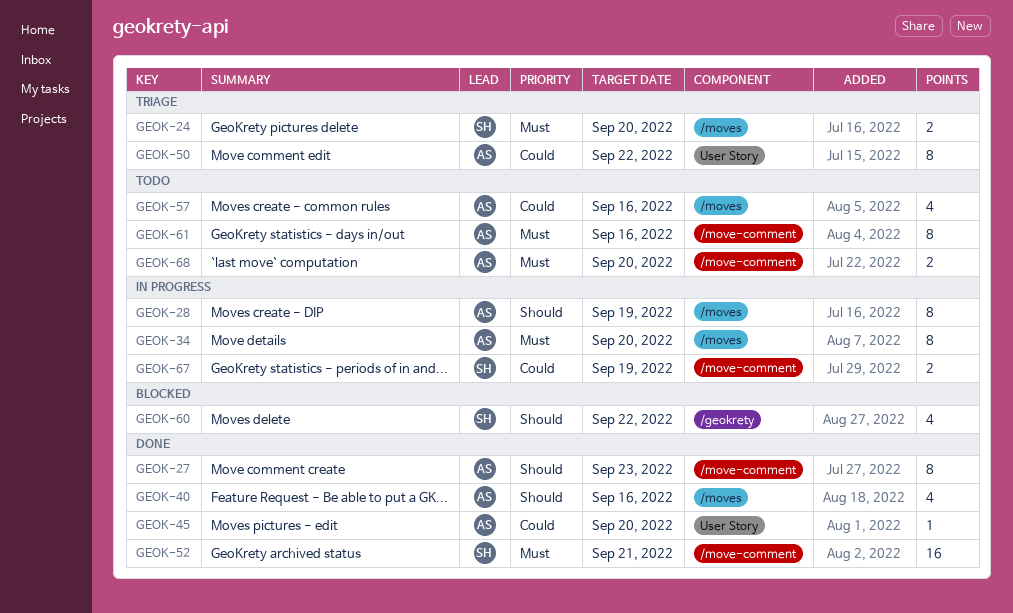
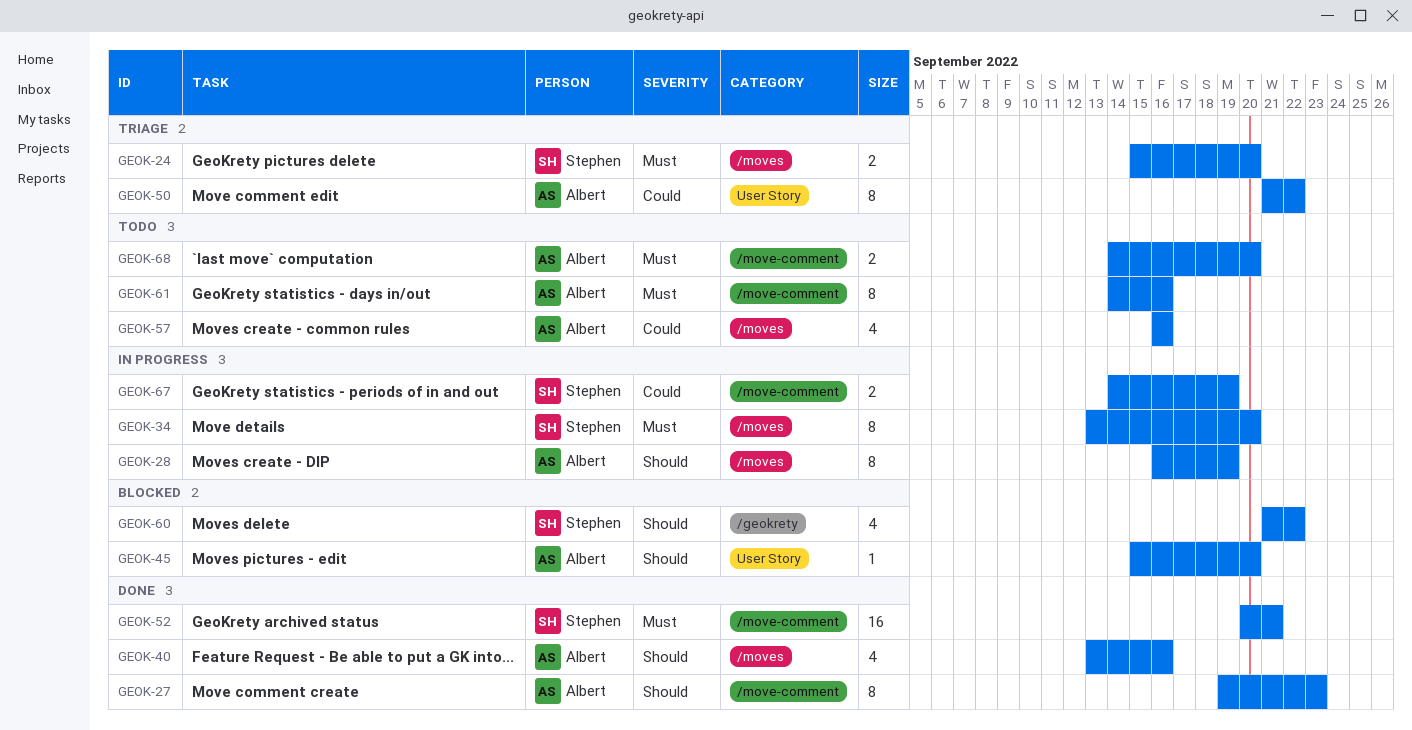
GEOK-34, owner: Albert -> Stephen
GEOK-45, status: Done -> Blocked
GEOK-45, priority: Could -> Should

